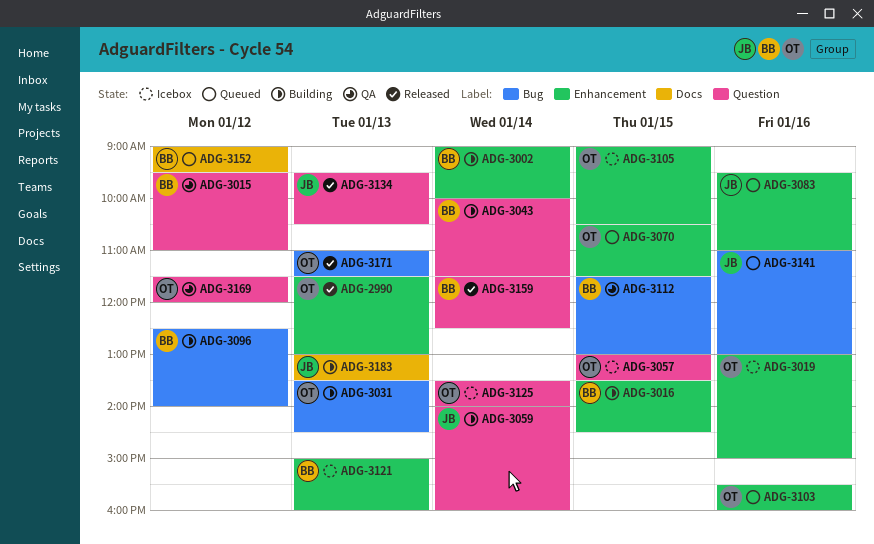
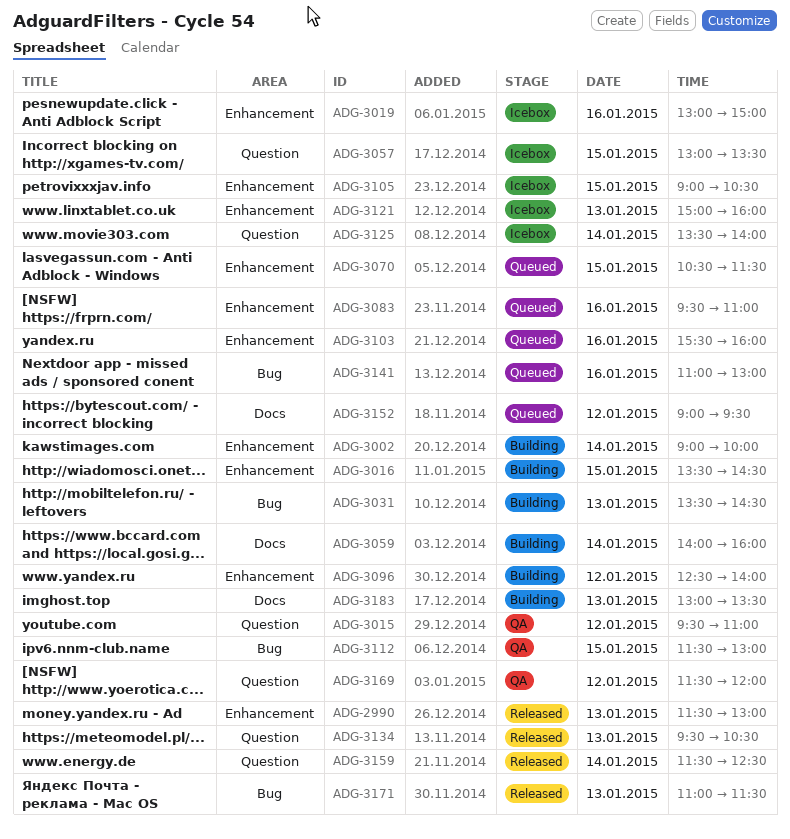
ADG-3043: present -> none
ADG-3059, label: Question -> Docs
ADG-3096, label: Bug -> Enhancement

